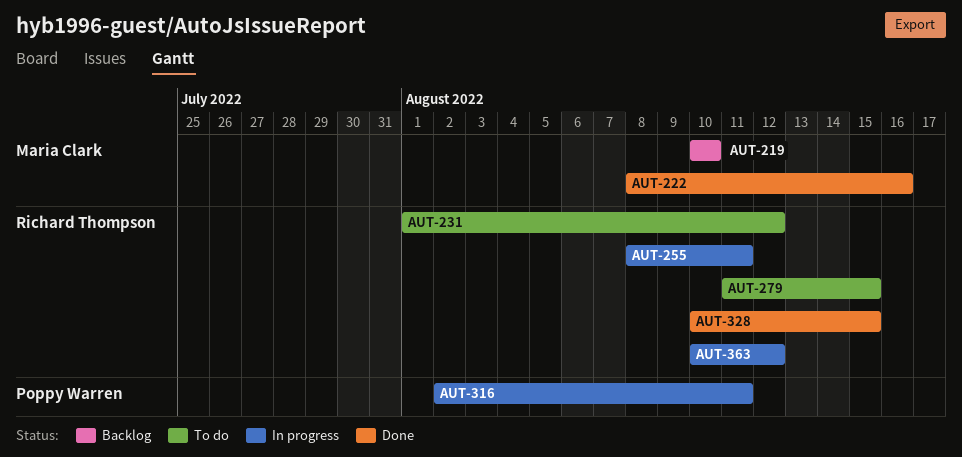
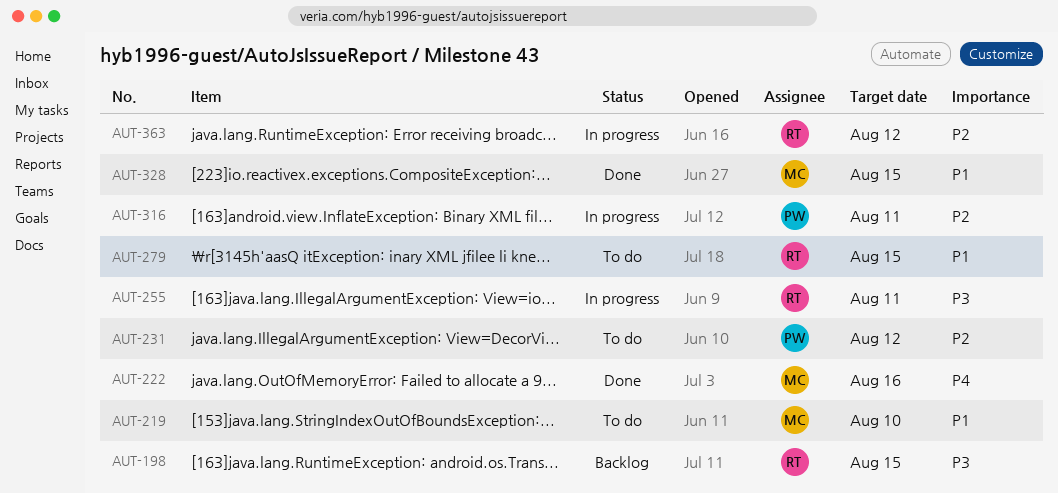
AUT-198: none -> present
AUT-219, status: Backlog -> To do
AUT-231, owner: Richard Thompson -> Poppy Warren
AUT-328, owner: Richard Thompson -> Maria Clark

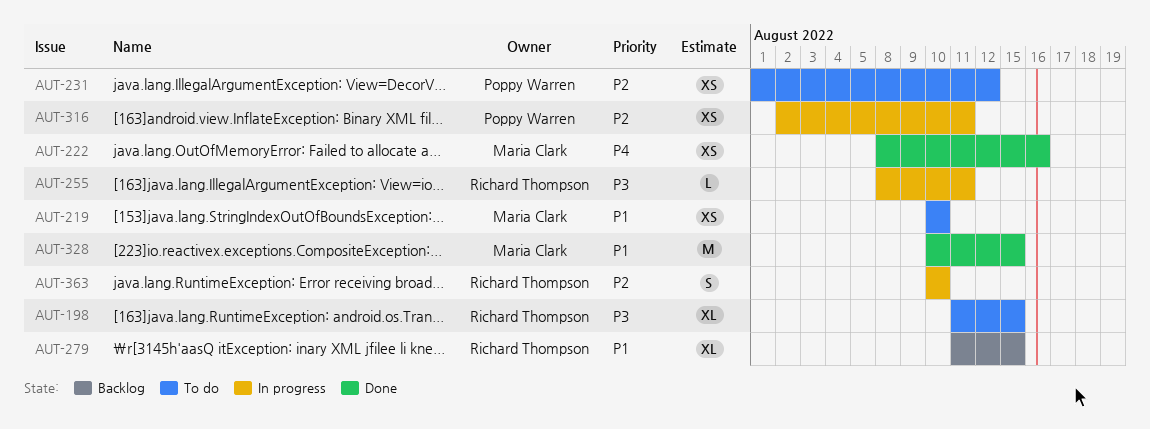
AUT-198, status: Backlog -> To do
AUT-279, status: To do -> Backlog
AUT-363, due: Aug 12 -> Aug 10

